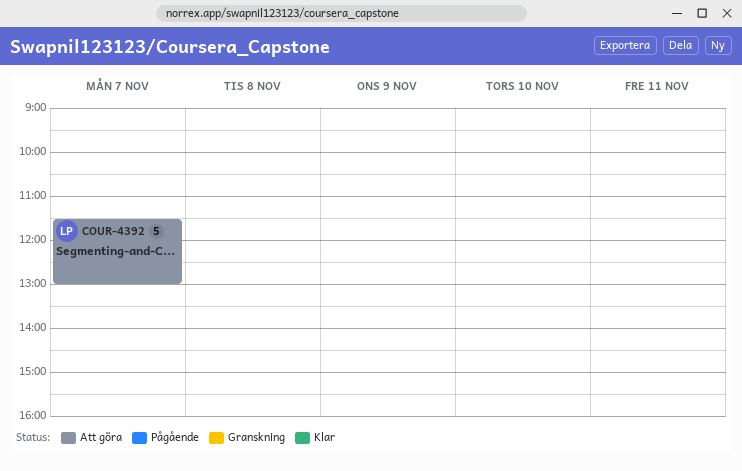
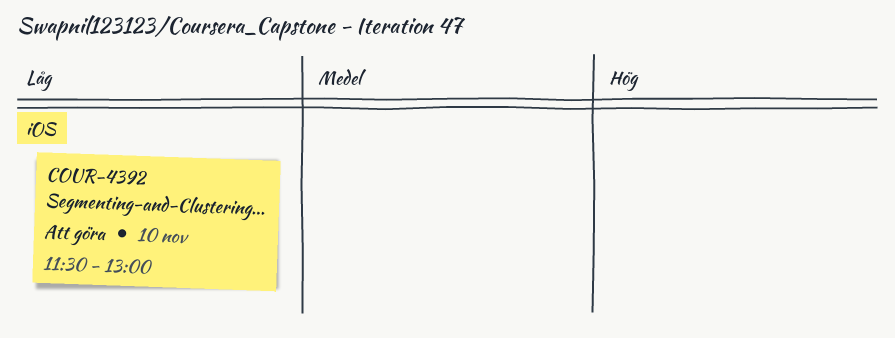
COUR-4392, estimate: 5 -> 1
COUR-4392, day: Nov 7 -> Nov 10

